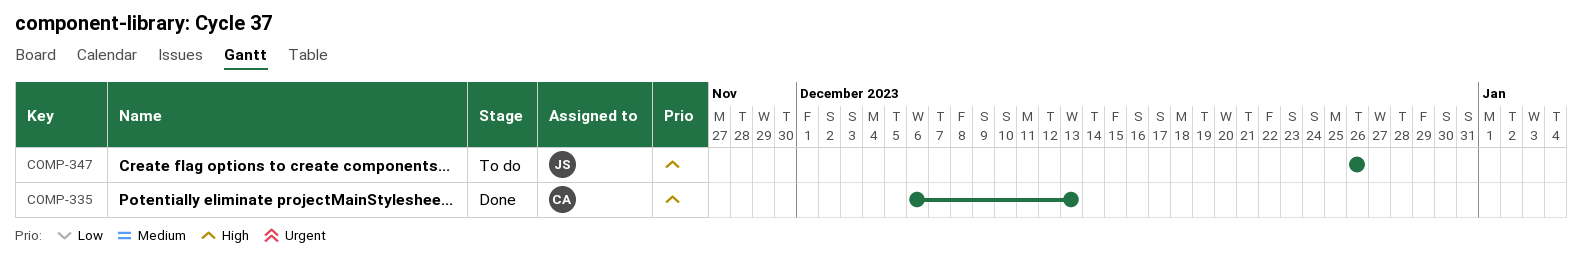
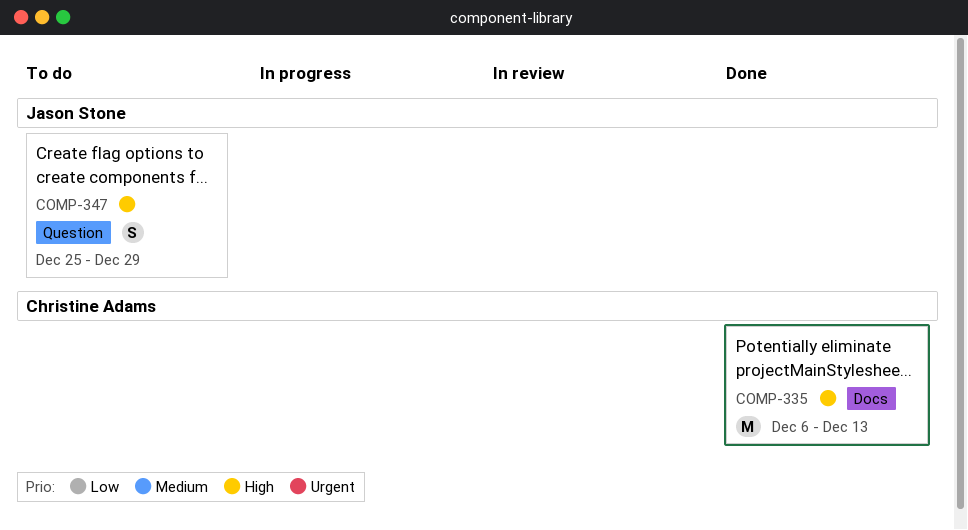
COMP-347, start: Dec 26 -> Dec 25
COMP-347, due: Dec 26 -> Dec 29

